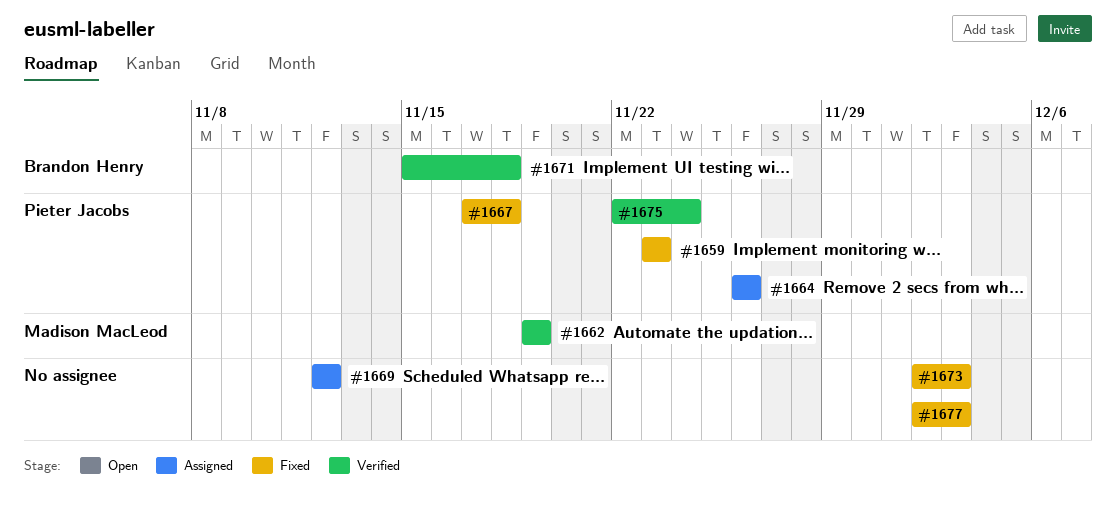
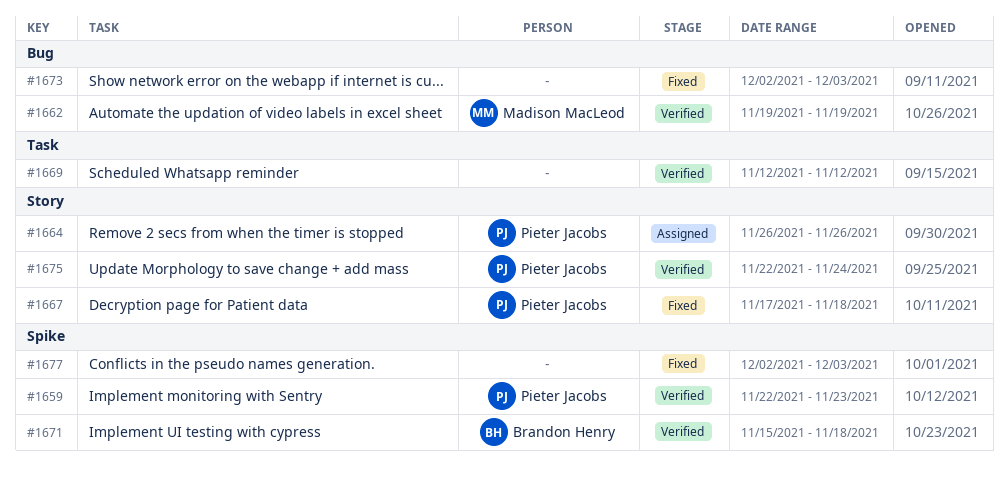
#1659, status: Fixed -> Verified
#1659, start: Nov 23 -> Nov 22
#1669, status: Assigned -> Verified

